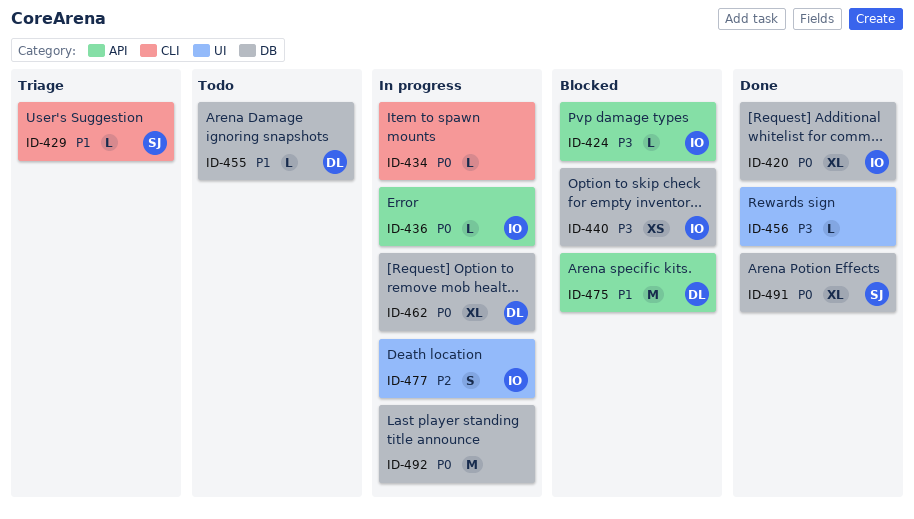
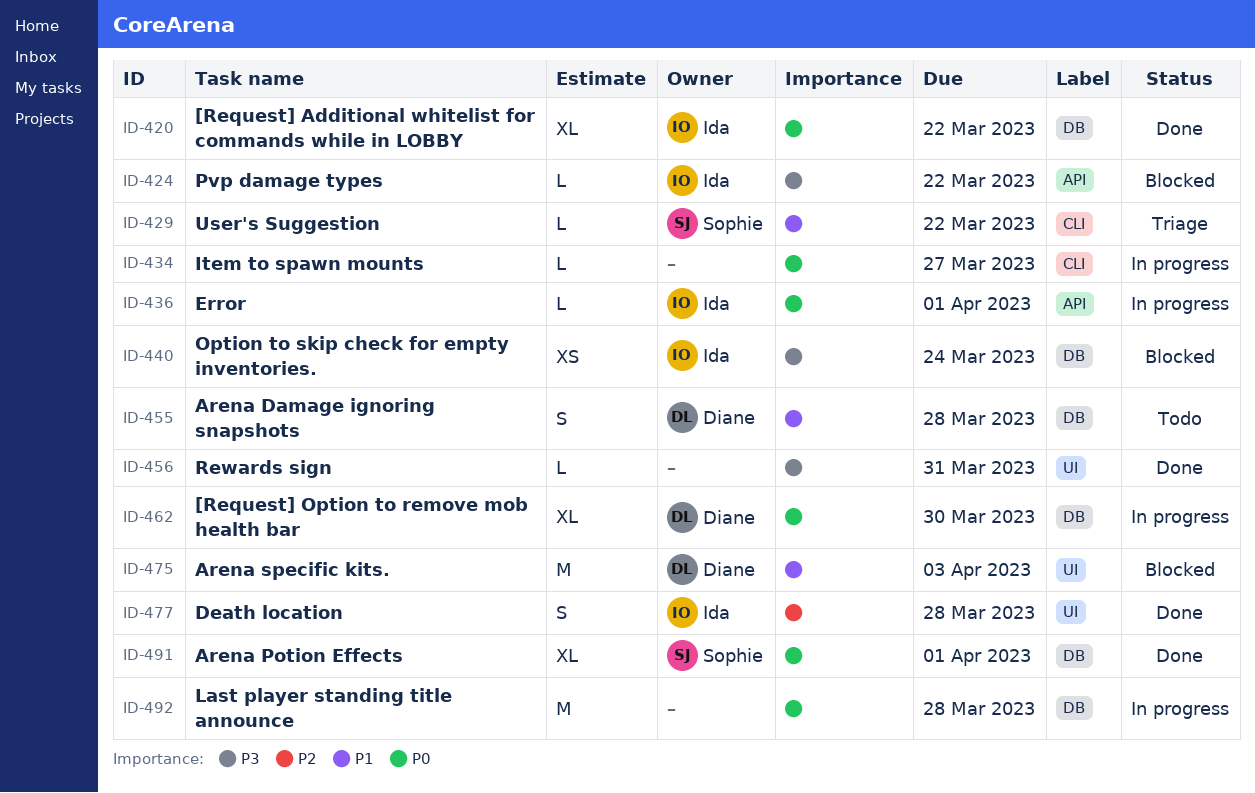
ID-455, estimate: L -> S
ID-475, label: API -> UI
ID-477, status: In progress -> Done

